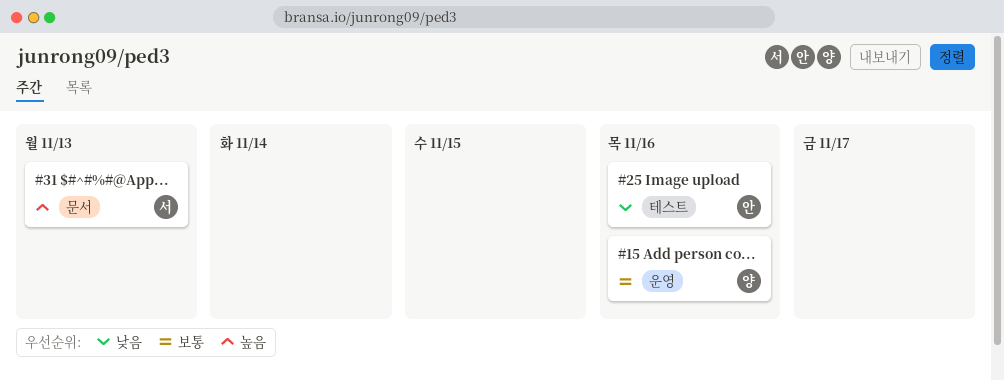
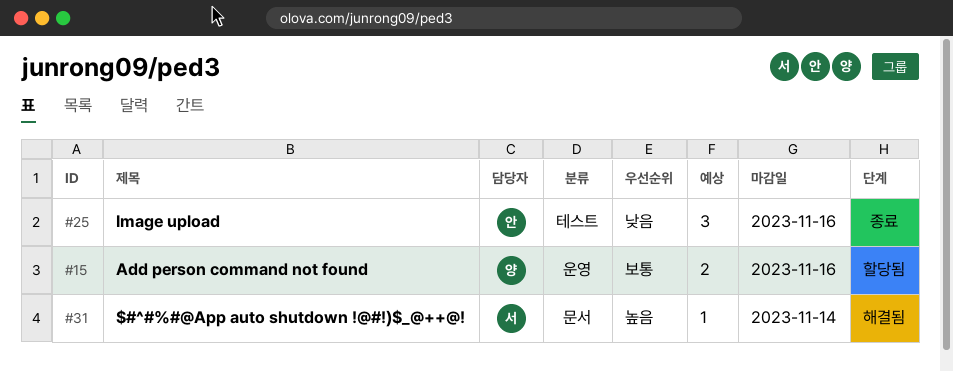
#31, due: Nov 13 -> Nov 14

